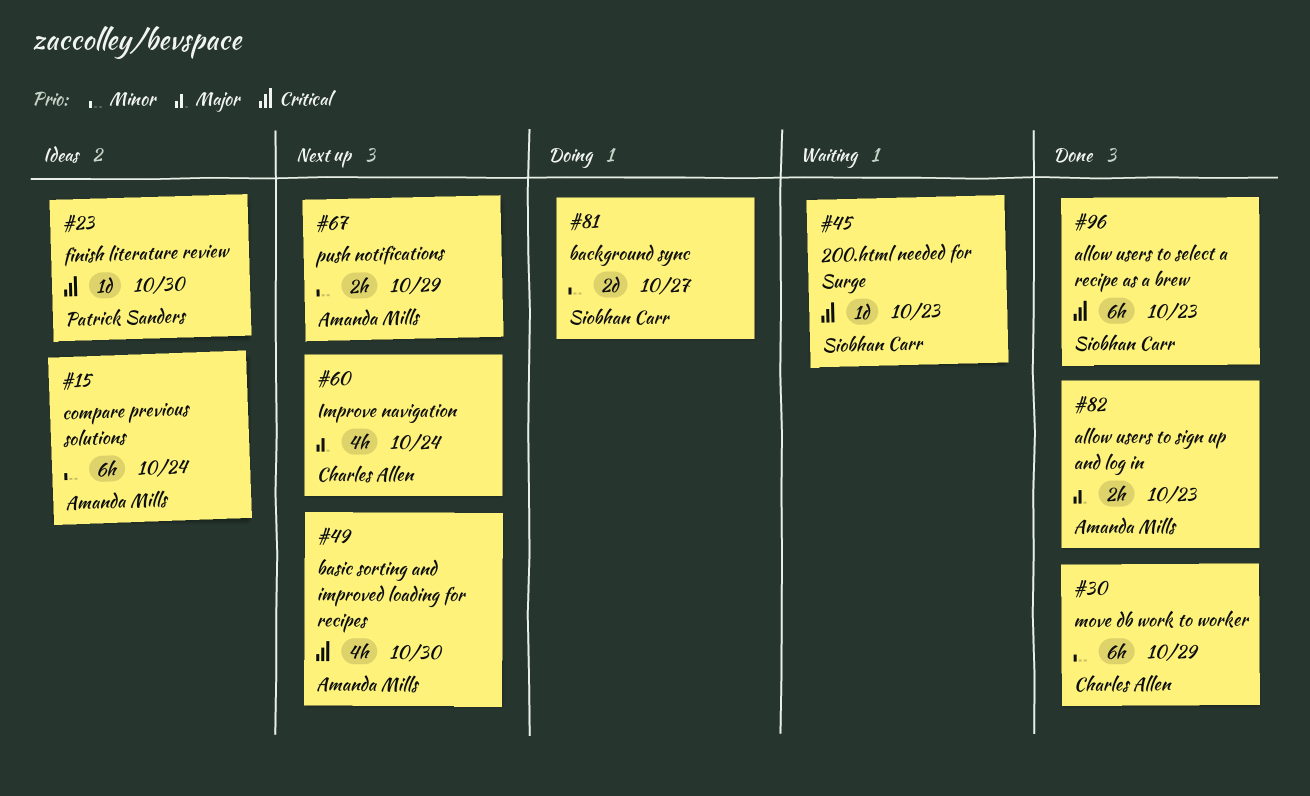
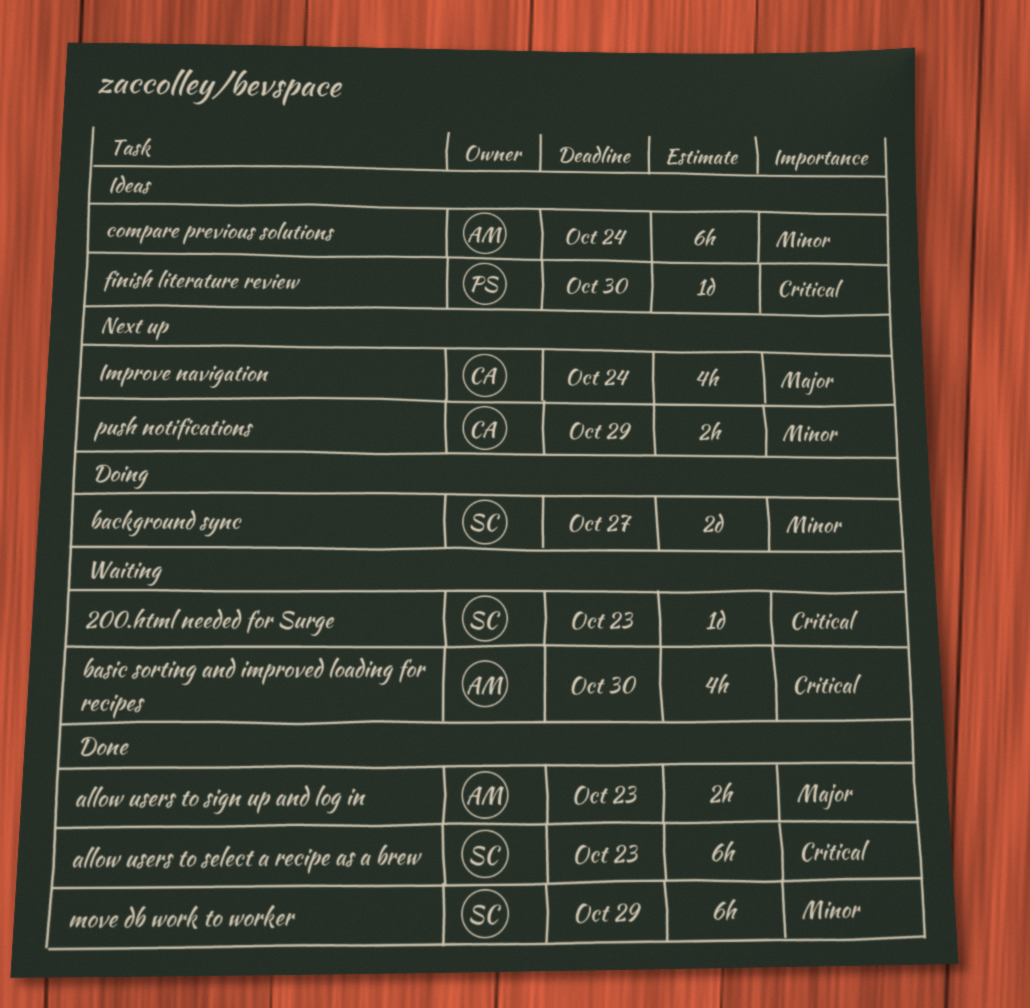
basic sorting and improved loading for recipes, status: Next up -> Waiting
move db work to worker, owner: Charles Allen -> Siobhan Carr
push notifications, owner: Amanda Mills -> Charles Allen

